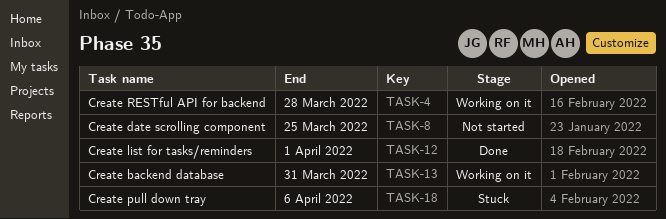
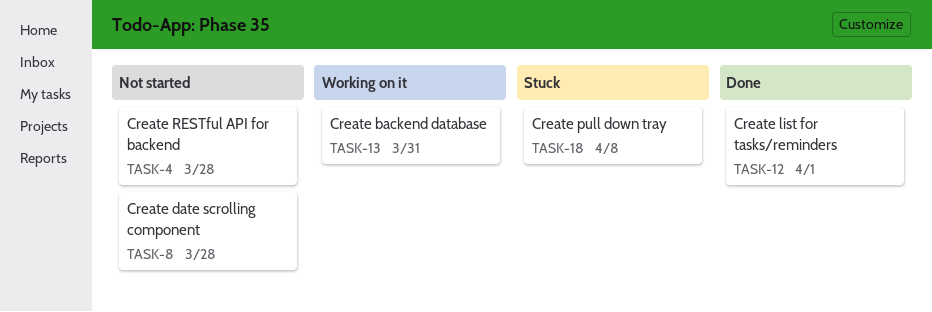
TASK-4, status: Working on it -> Not started
TASK-8, due: Mar 25 -> Mar 28
TASK-18, due: Apr 6 -> Apr 8

